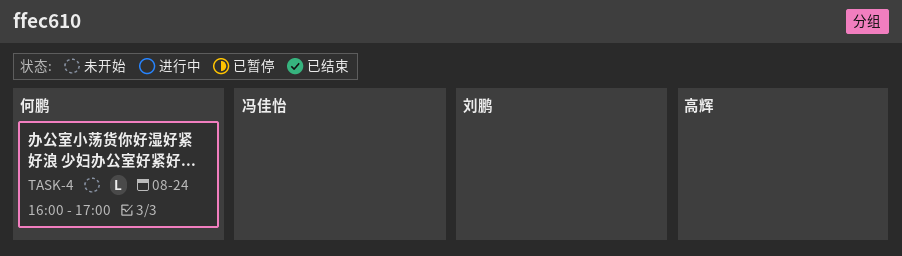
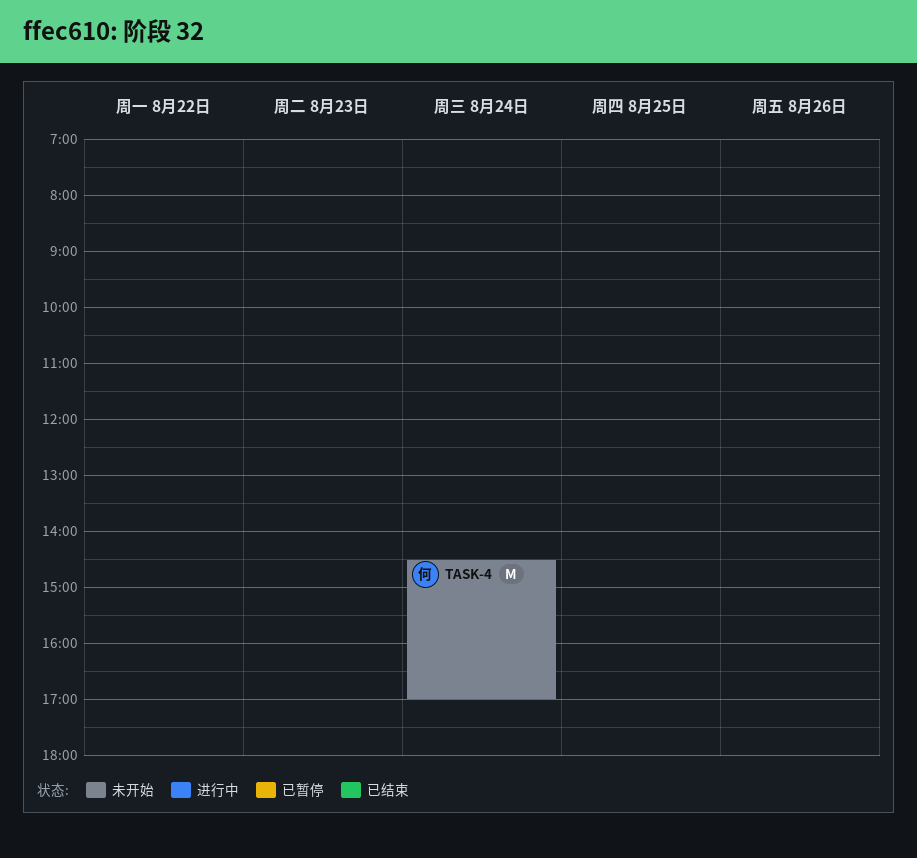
TASK-4, estimate: L -> M
TASK-4, begins: 16:00 -> 14:30

